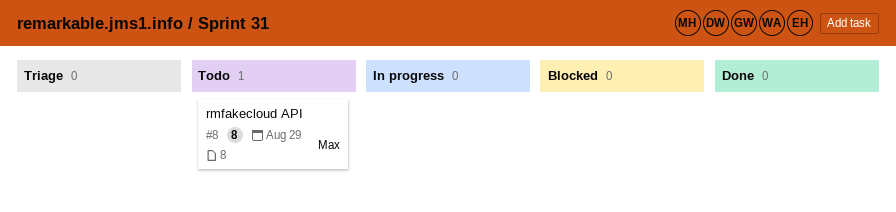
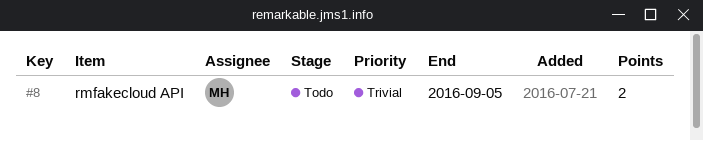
#8, estimate: 8 -> 2
#8, due: Aug 29 -> Sep 5

